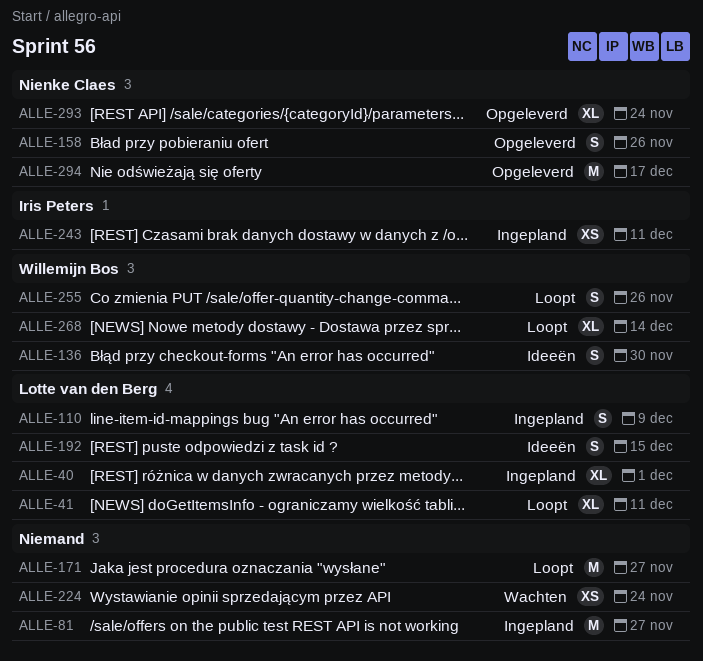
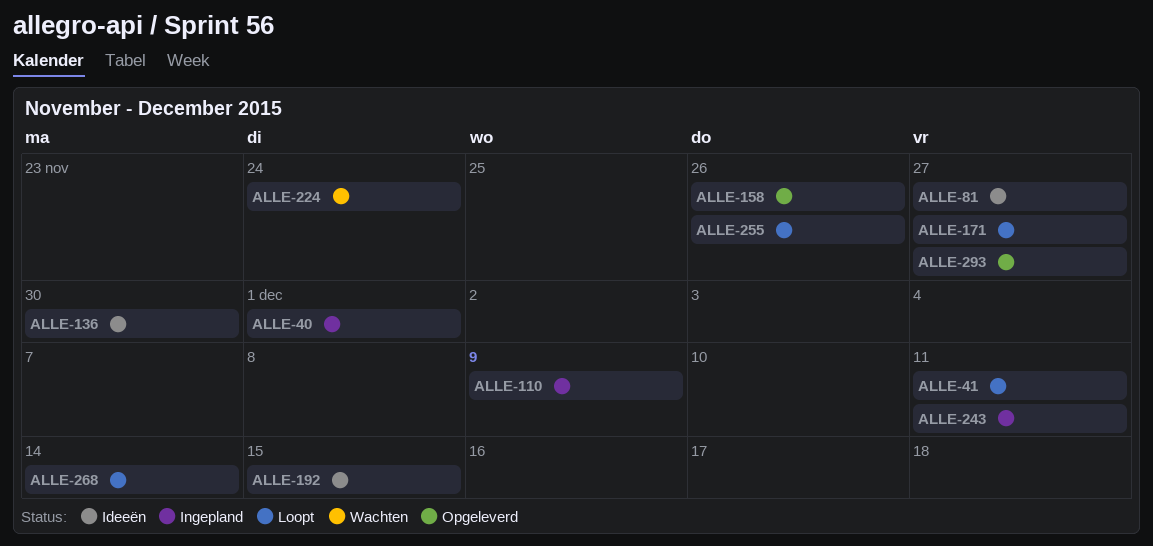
ALLE-81, status: Ingepland -> Ideeën
ALLE-293, due: Nov 24 -> Nov 27
ALLE-294: present -> none

